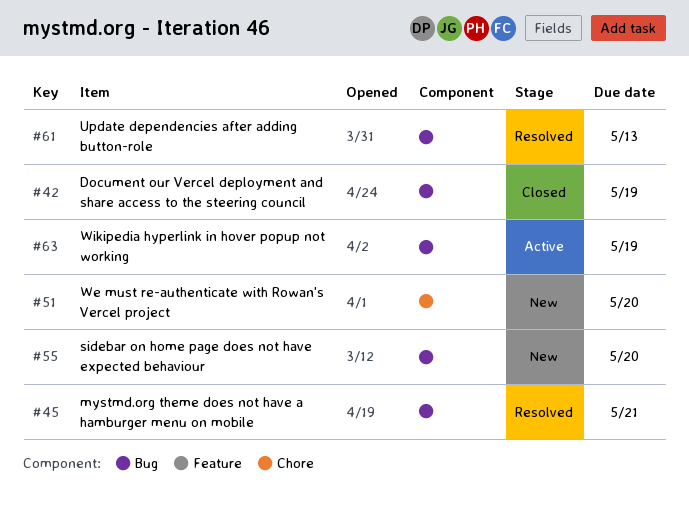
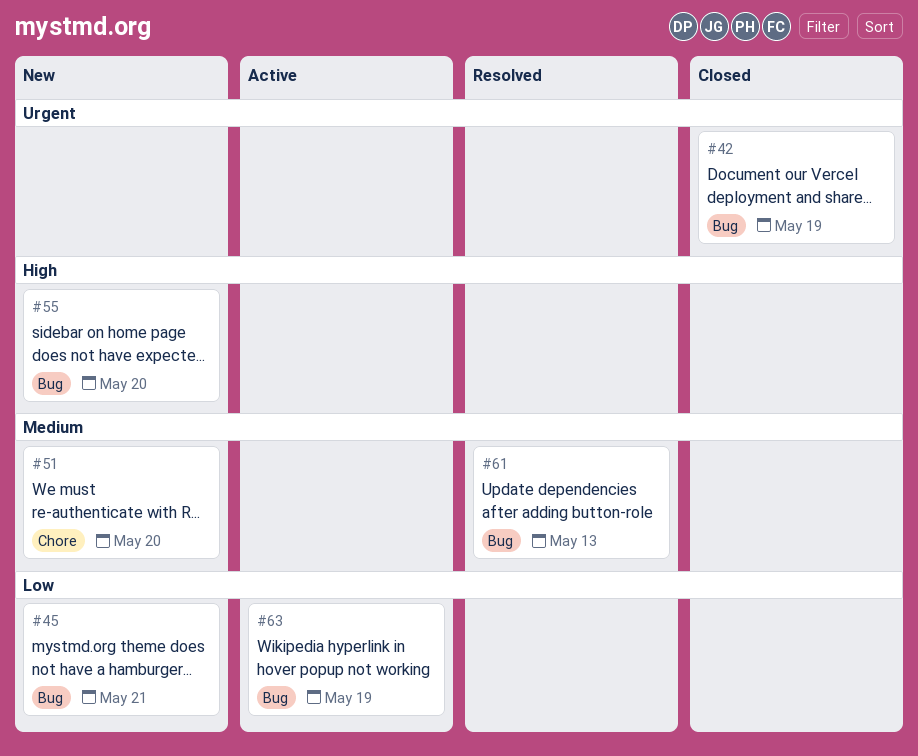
#45, status: Resolved -> New

